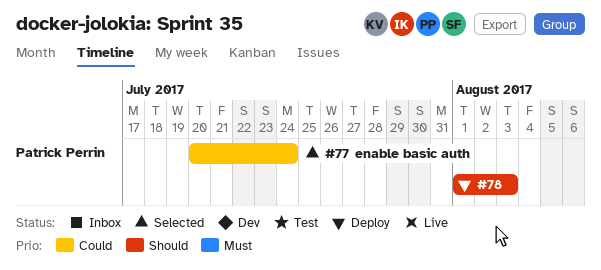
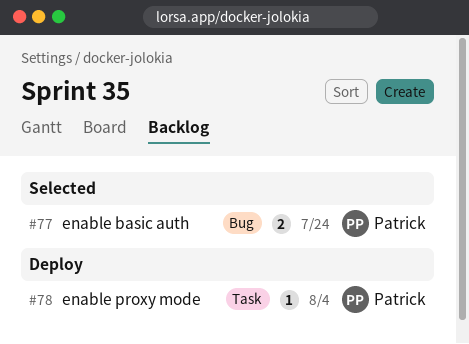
#78, due: Aug 3 -> Aug 4

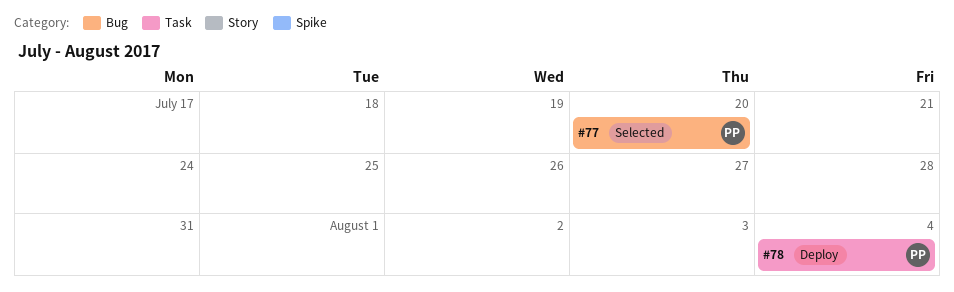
#77, due: Jul 24 -> Jul 20

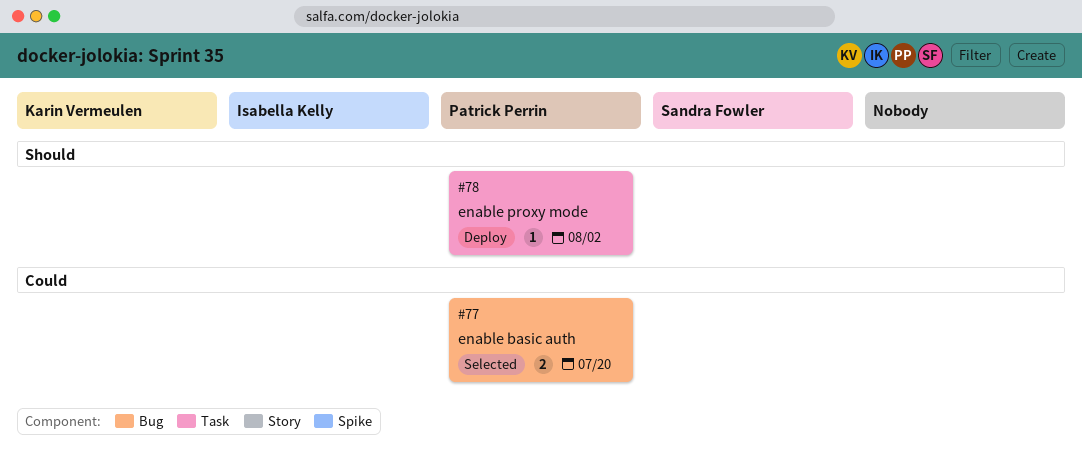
#78, due: Aug 4 -> Aug 2

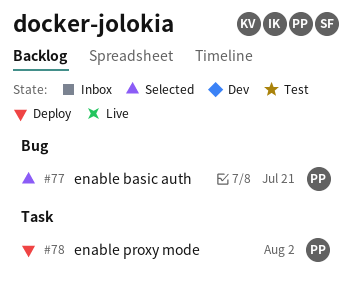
#77, due: Jul 20 -> Jul 21

